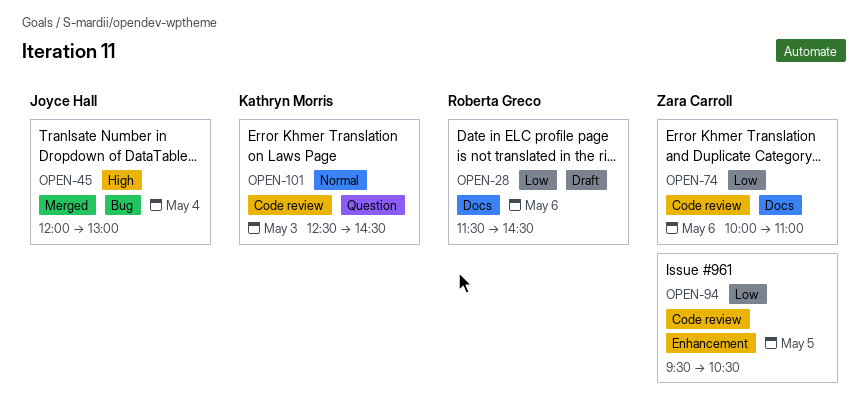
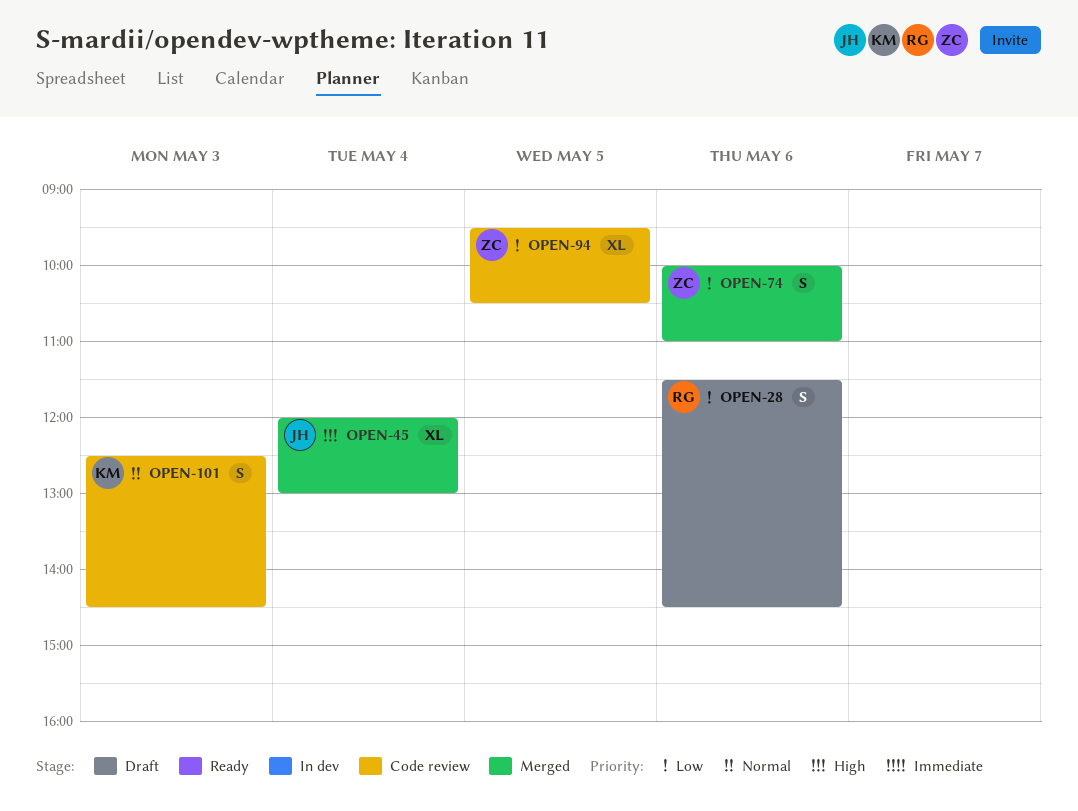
OPEN-74, status: Code review -> Merged

